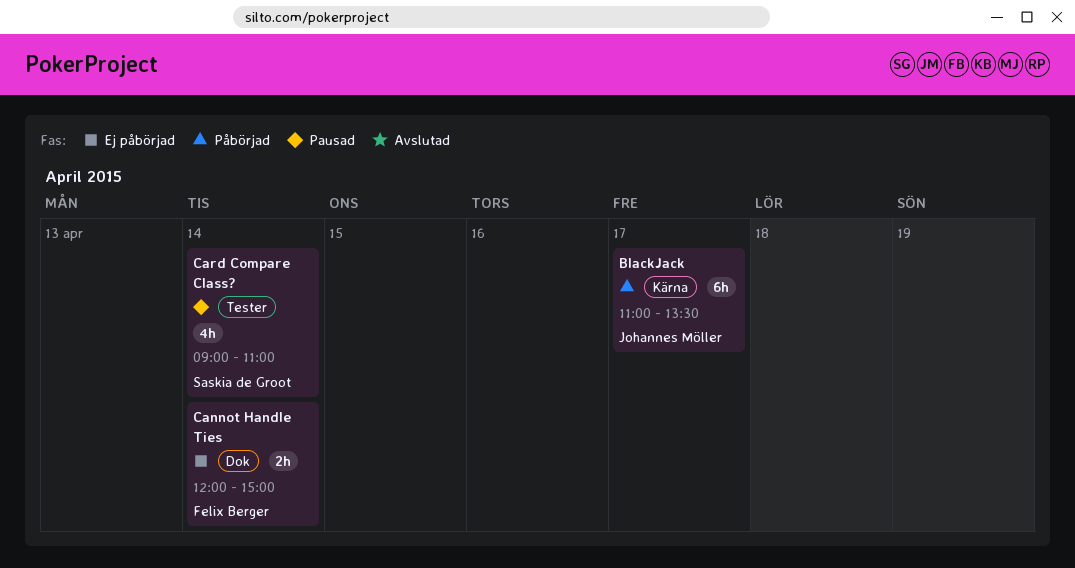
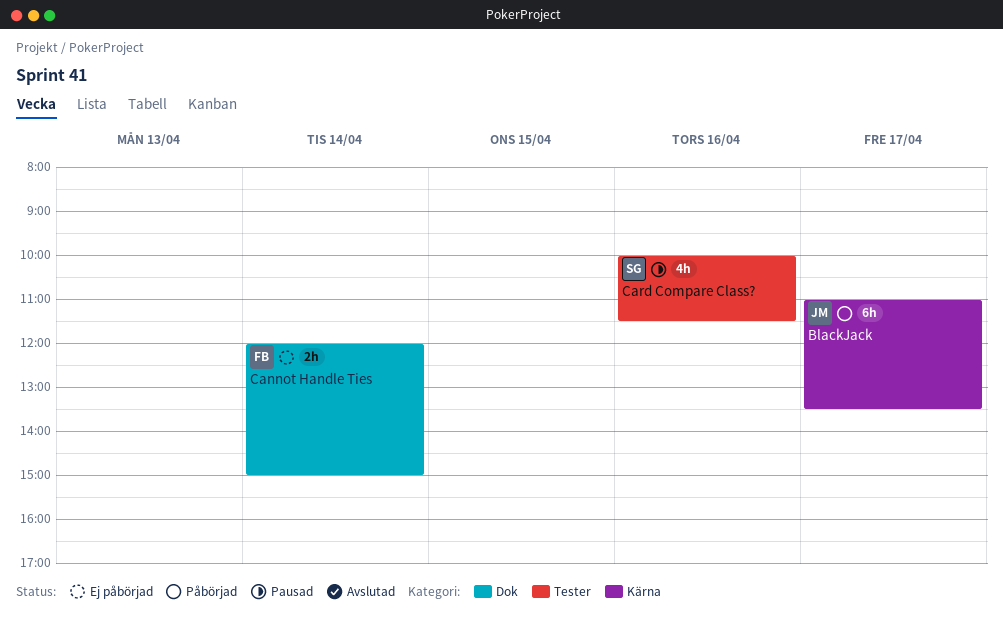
Card Compare Class?, day: Apr 14 -> Apr 16
Card Compare Class?, begins: 09:00 -> 10:00
Card Compare Class?, ends: 11:00 -> 11:30

